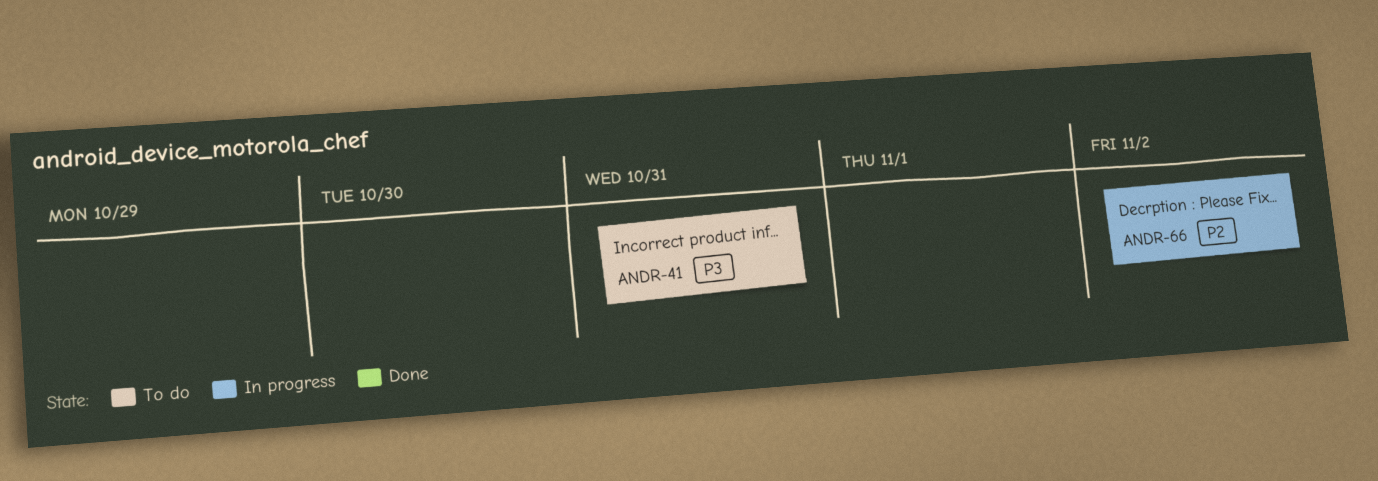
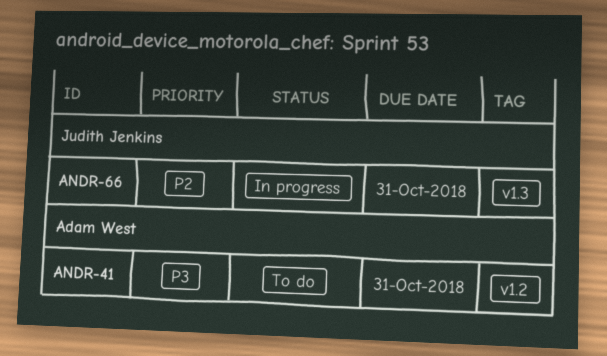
ANDR-66, due: Nov 2 -> Oct 31

